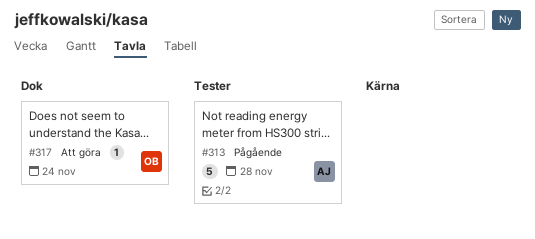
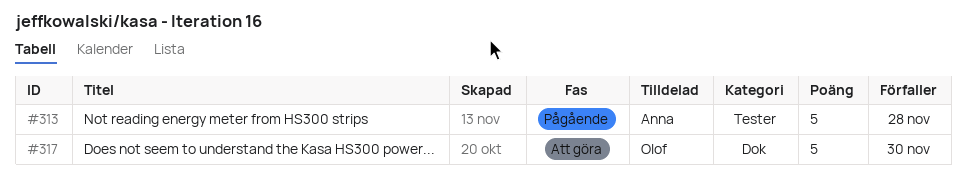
#317, estimate: 1 -> 5
#317, due: Nov 24 -> Nov 30

